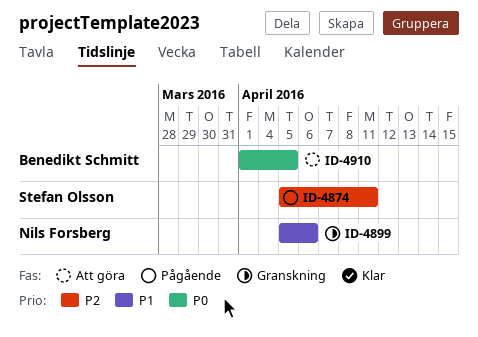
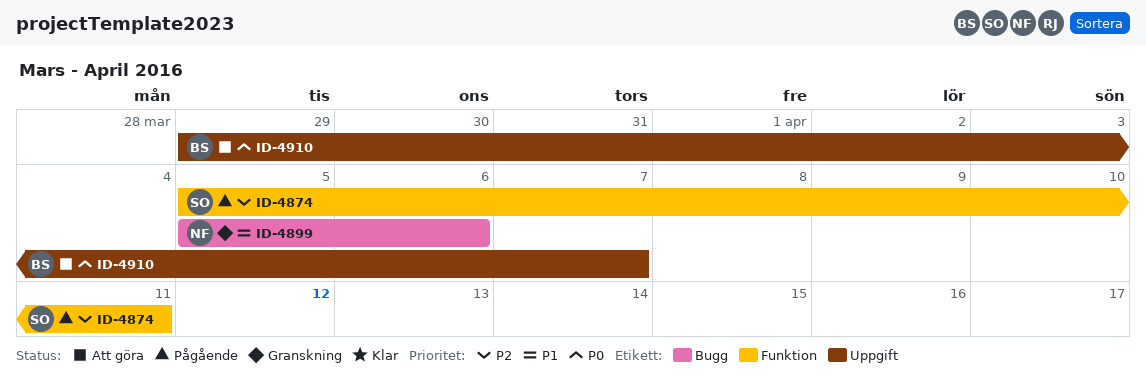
ID-4910, start: Apr 1 -> Mar 29
ID-4910, due: Apr 5 -> Apr 7

